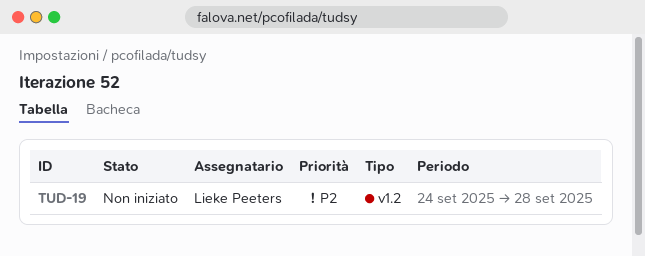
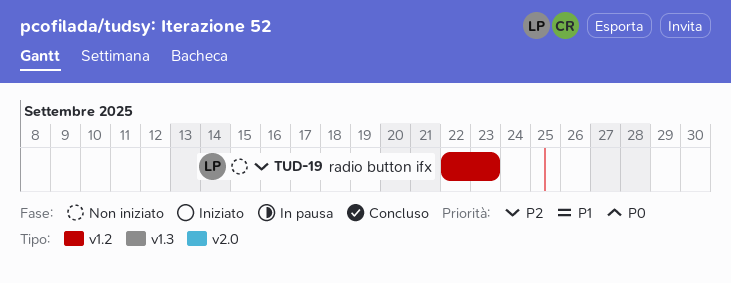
TUD-19, start: Sep 24 -> Sep 22
TUD-19, due: Sep 28 -> Sep 23

